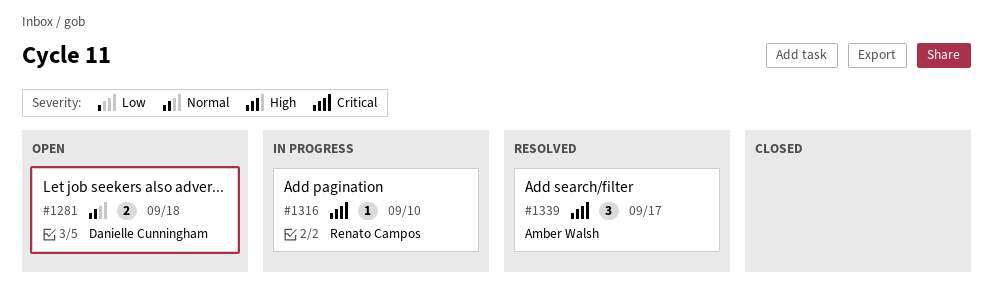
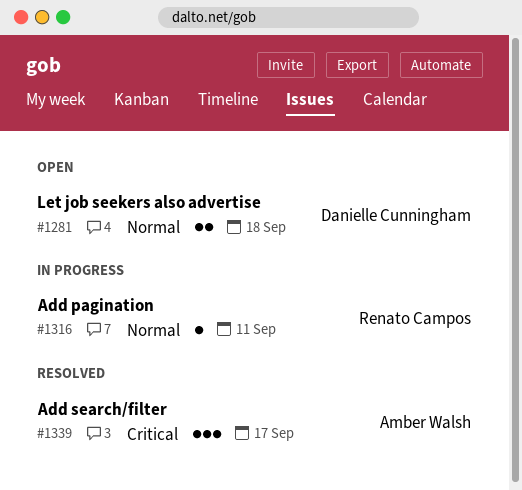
#1316, priority: Critical -> Normal
#1316, due: Sep 10 -> Sep 11

